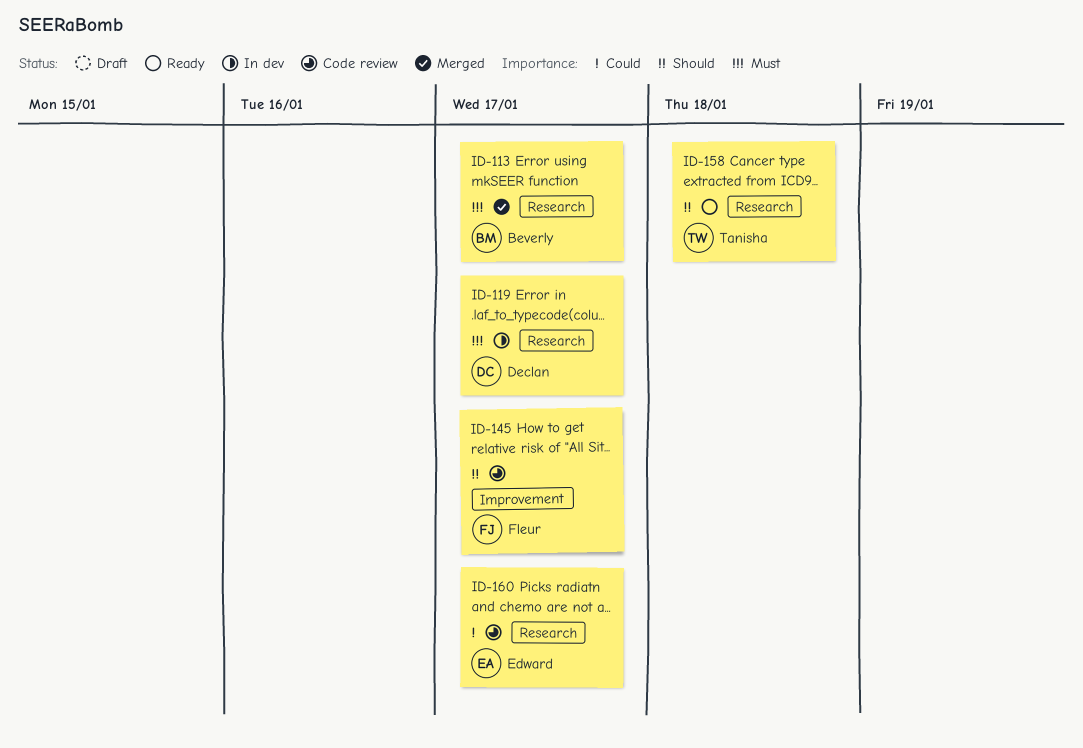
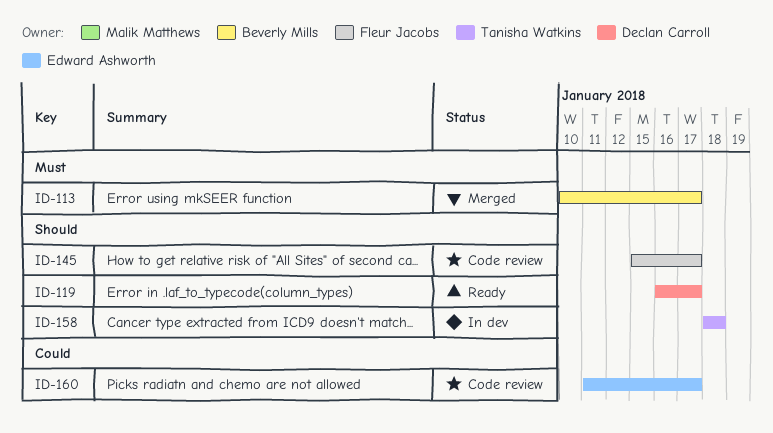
ID-119, status: In dev -> Ready
ID-119, priority: Must -> Should
ID-158, status: Ready -> In dev

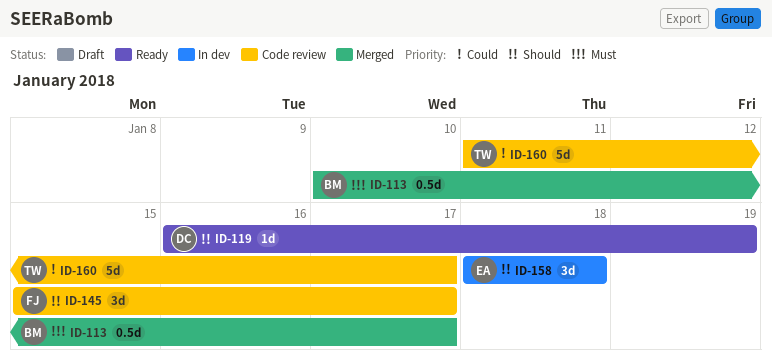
ID-119, due: Jan 17 -> Jan 19
ID-158, owner: Tanisha Watkins -> Edward Ashworth
ID-160, owner: Edward Ashworth -> Tanisha Watkins

